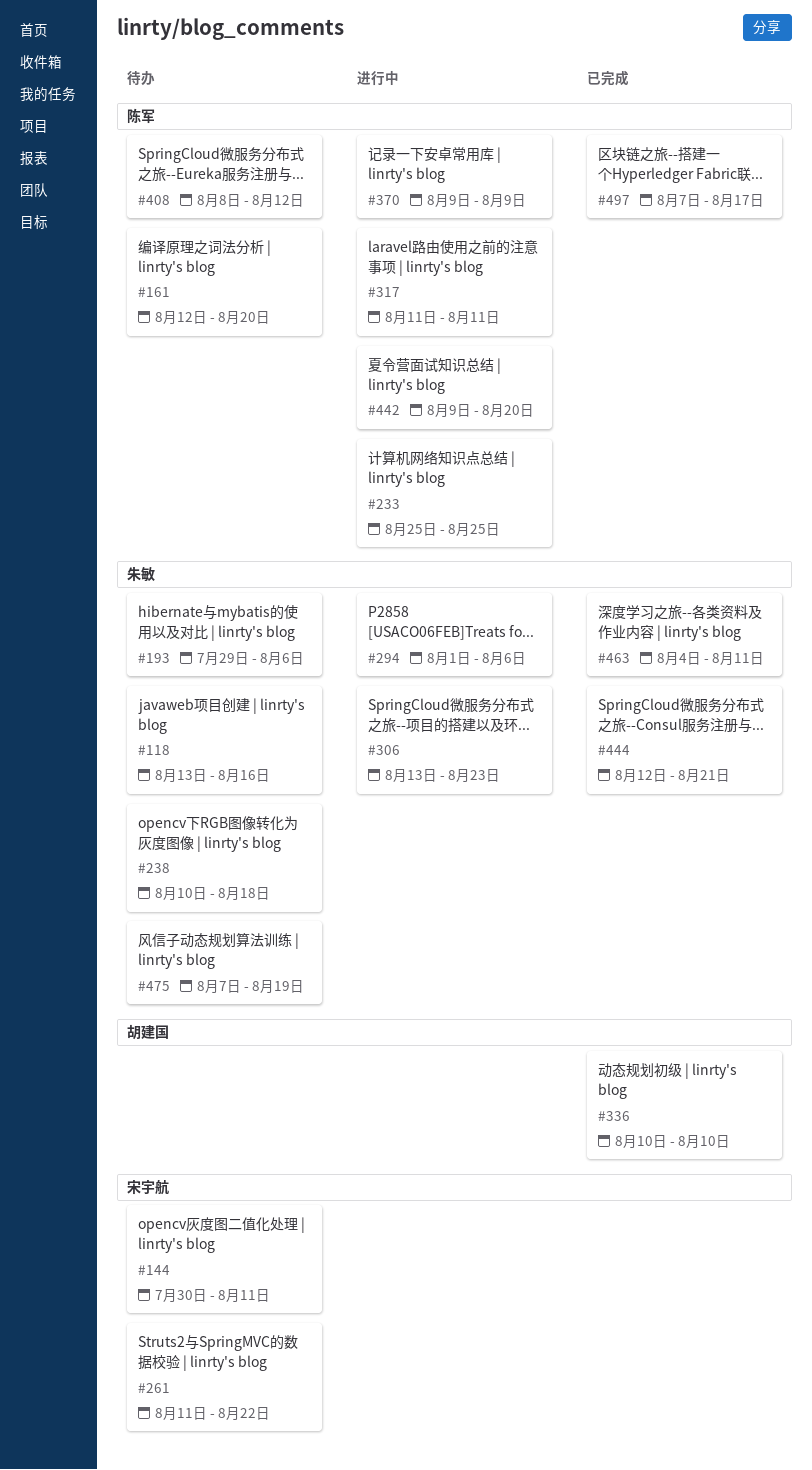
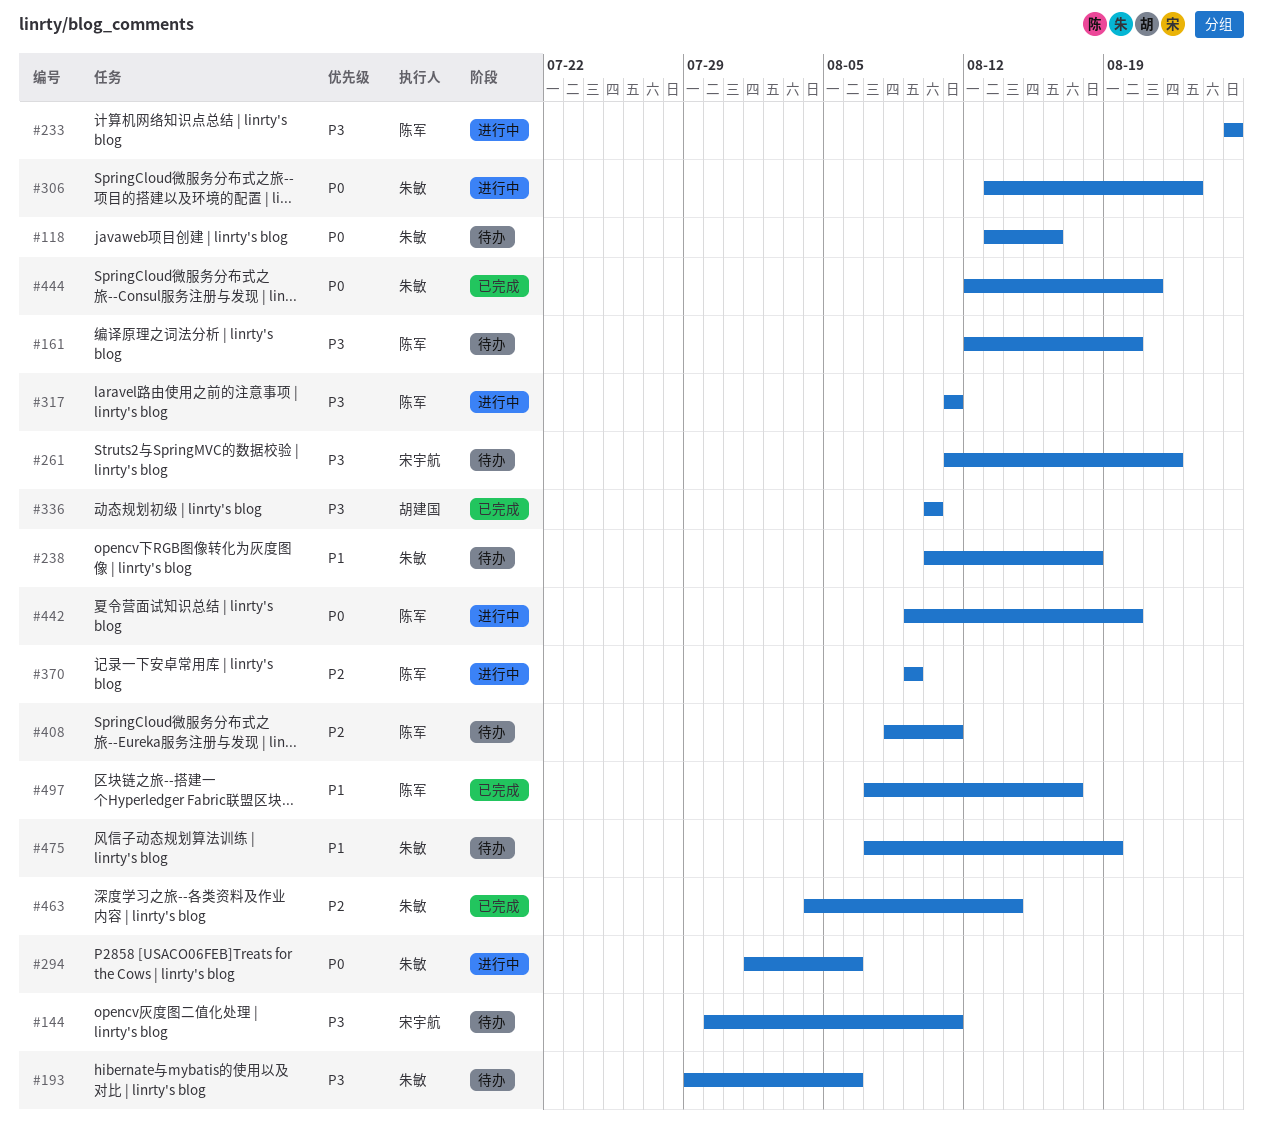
#408, due: Aug 12 -> Aug 11
#463, due: Aug 11 -> Aug 14

